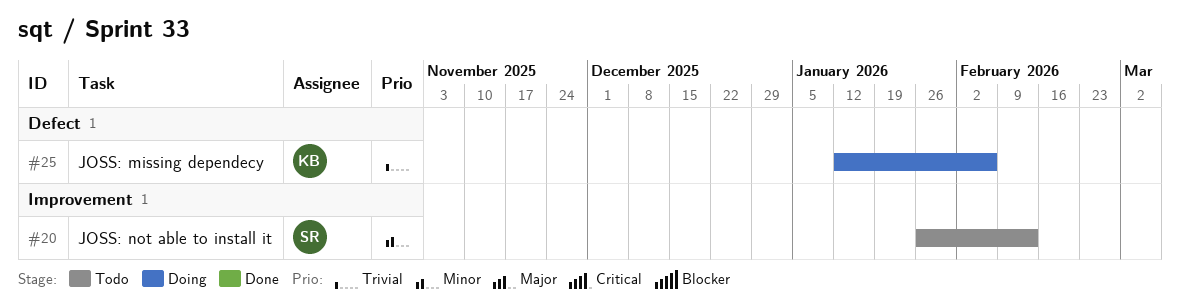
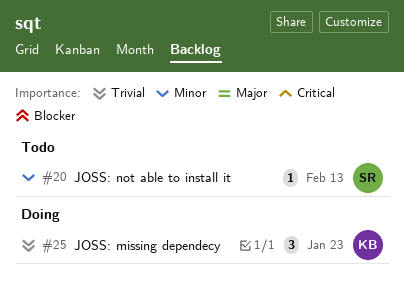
#25, due: Feb 6 -> Jan 23

